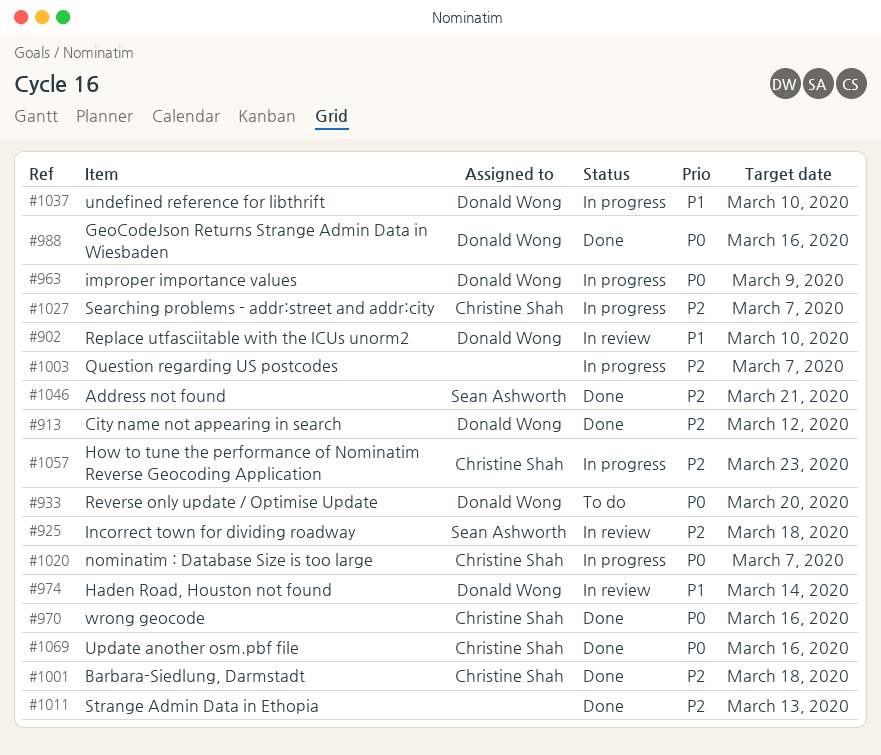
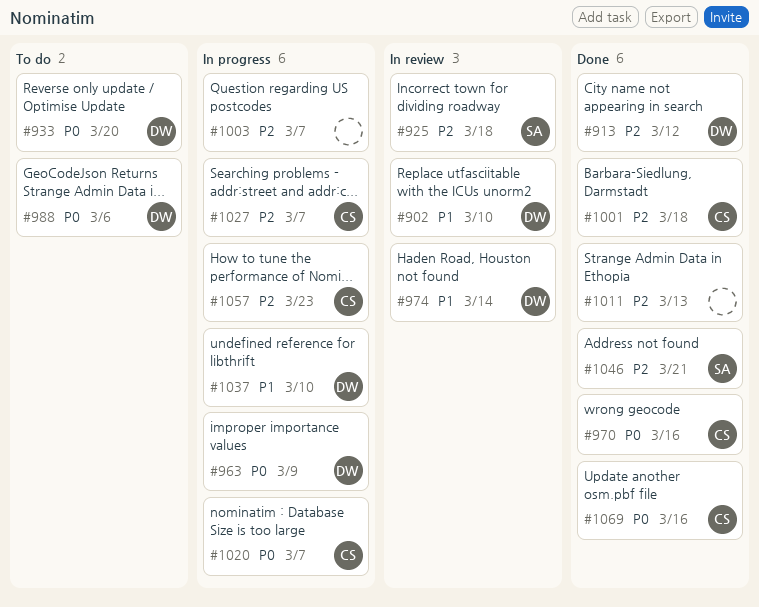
#988, status: Done -> To do
#988, due: Mar 16 -> Mar 6

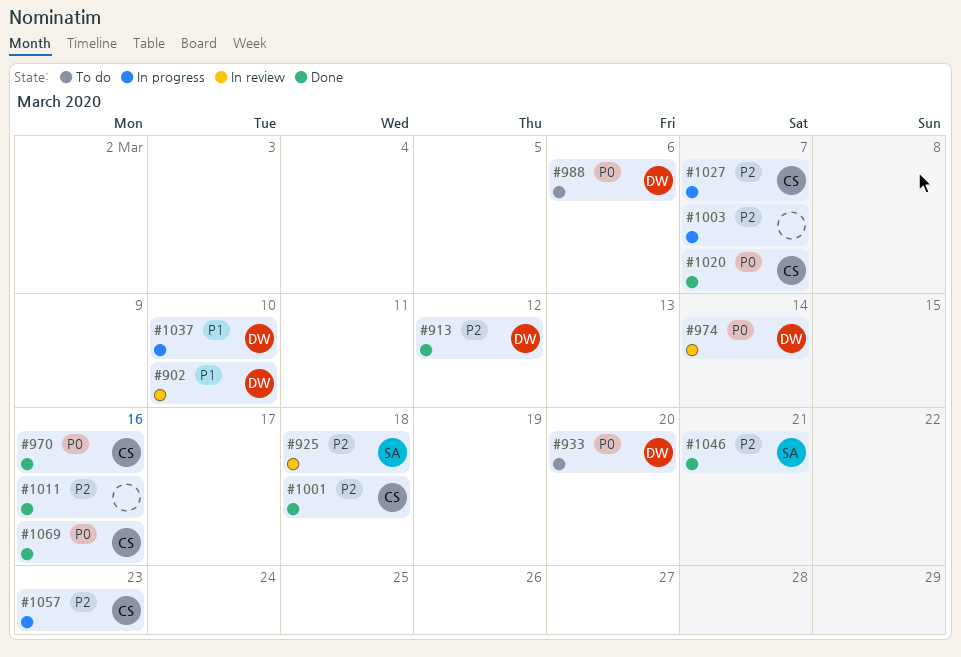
#963: present -> none
#974, priority: P1 -> P0
#1011, due: Mar 13 -> Mar 16
#1020, status: In progress -> Done

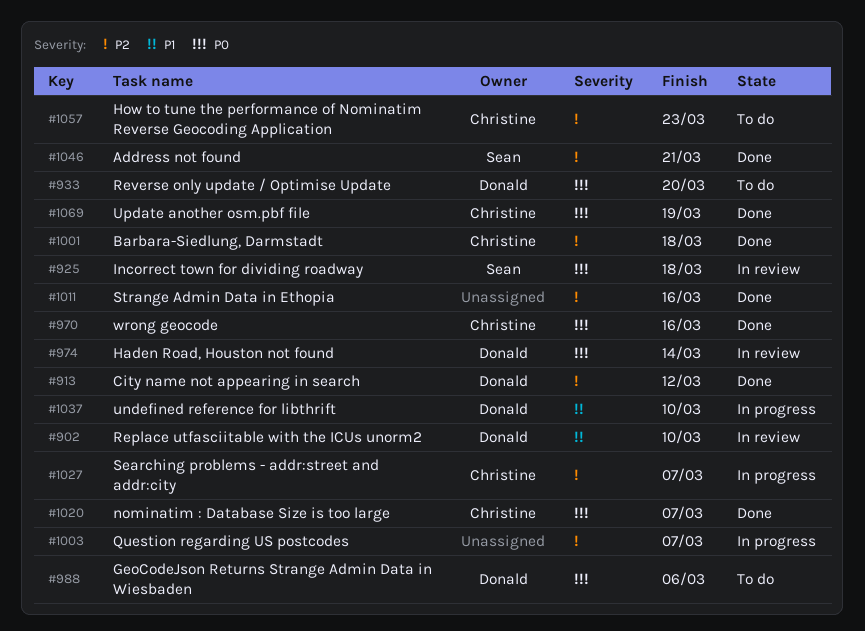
#925, priority: P2 -> P0
#1057, status: In progress -> To do
#1069, due: Mar 16 -> Mar 19

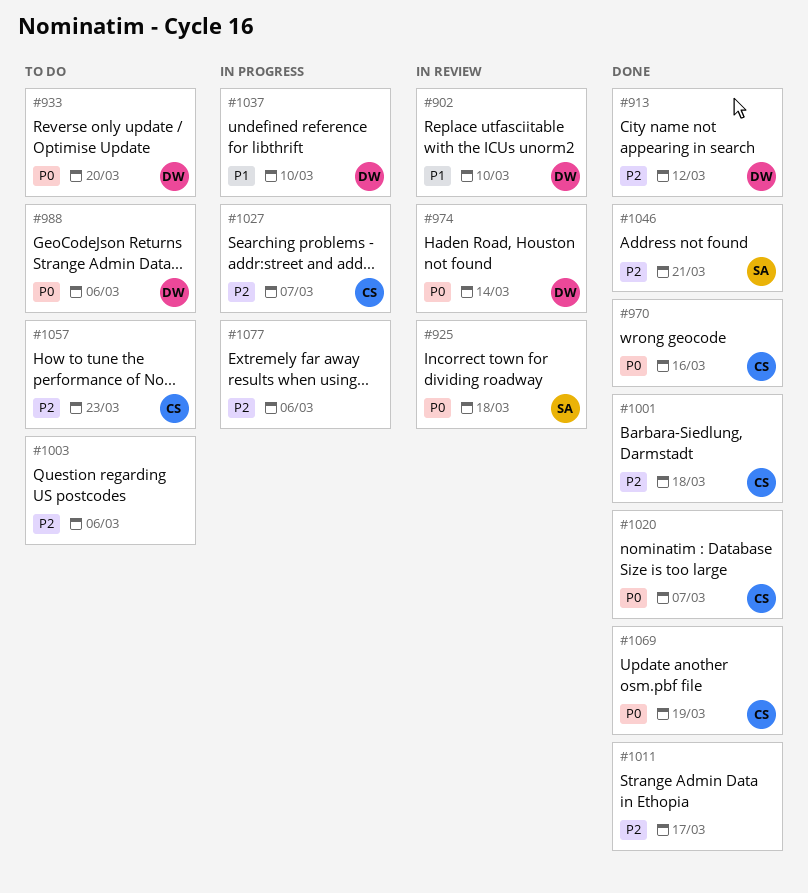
#1003, status: In progress -> To do
#1003, due: Mar 7 -> Mar 6
#1011, due: Mar 16 -> Mar 17
#1077: none -> present

